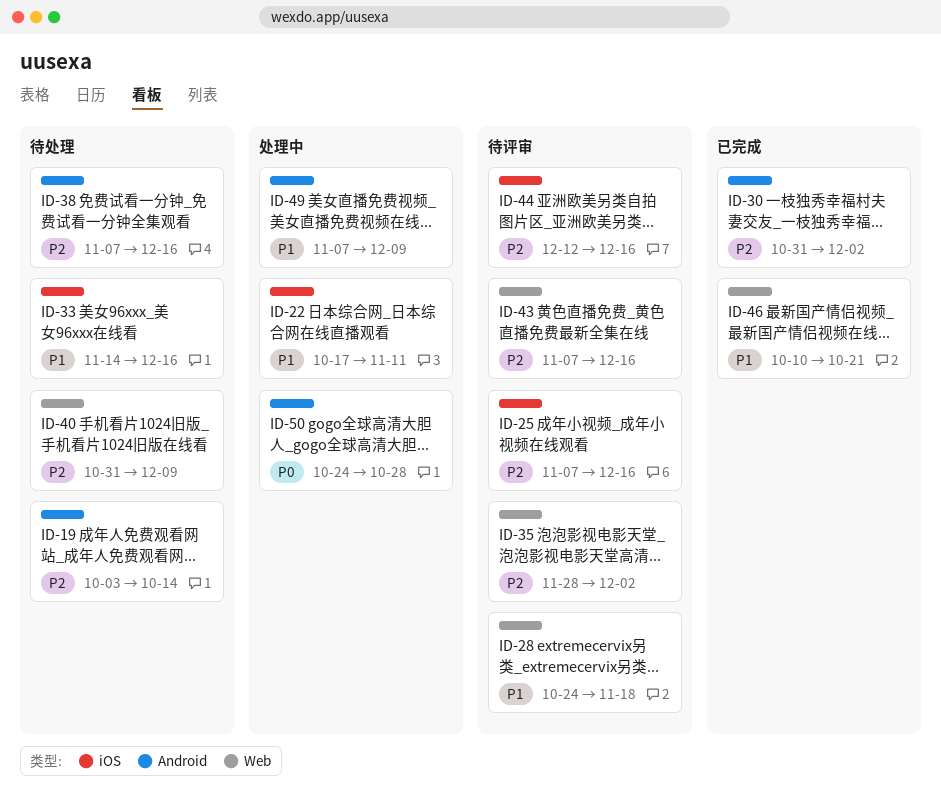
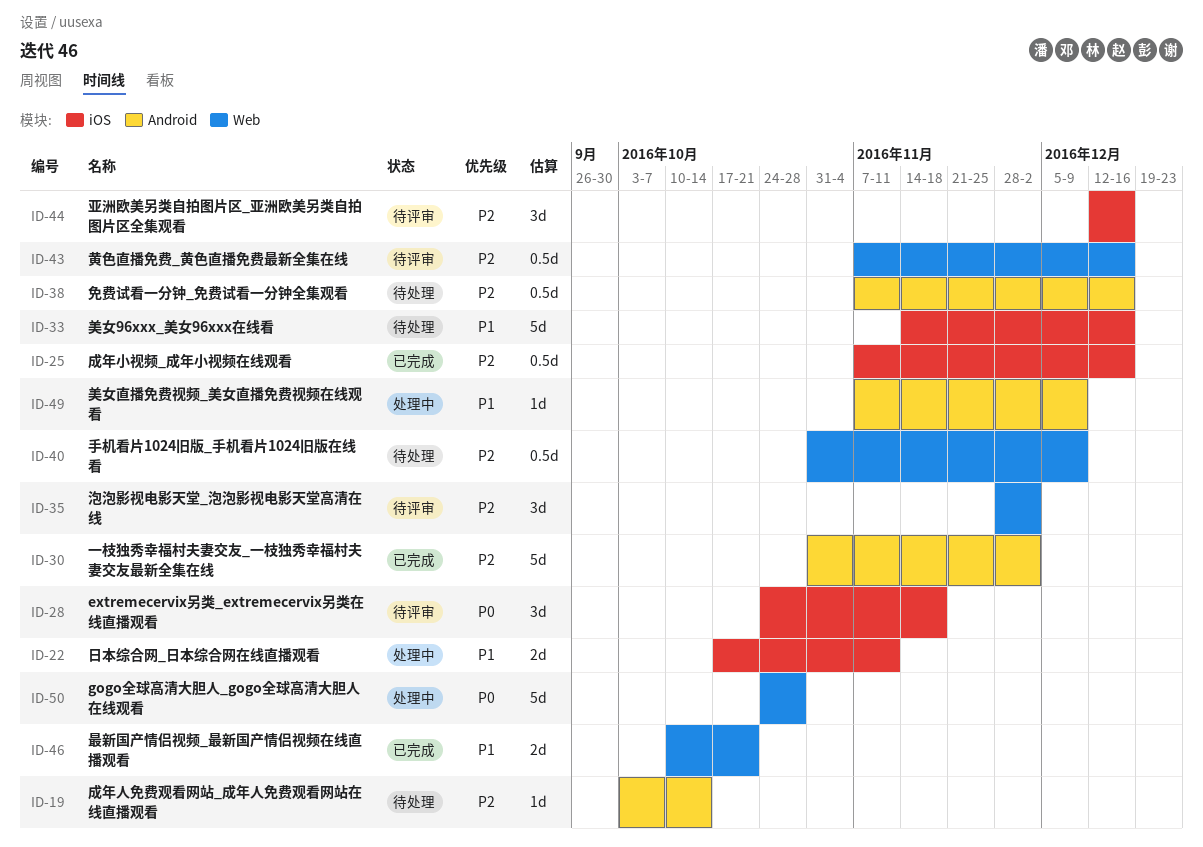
ID-25, status: 待评审 -> 已完成
ID-28, priority: P1 -> P0
ID-28, label: Web -> iOS
ID-50, label: Android -> Web

